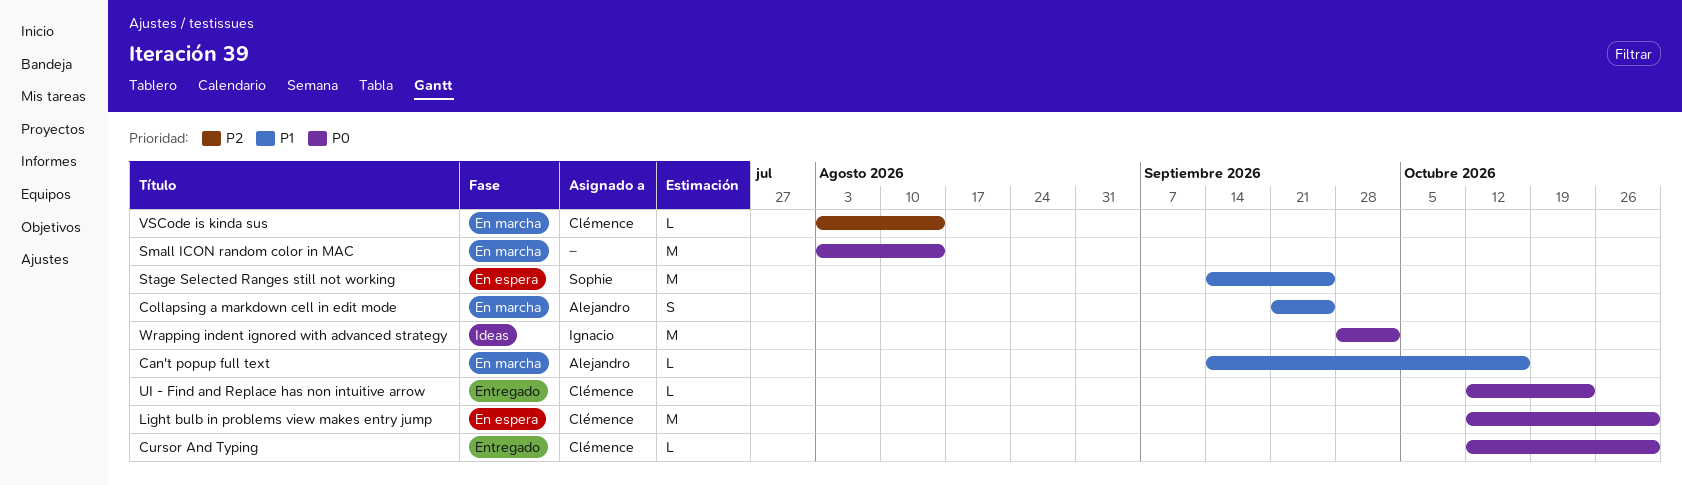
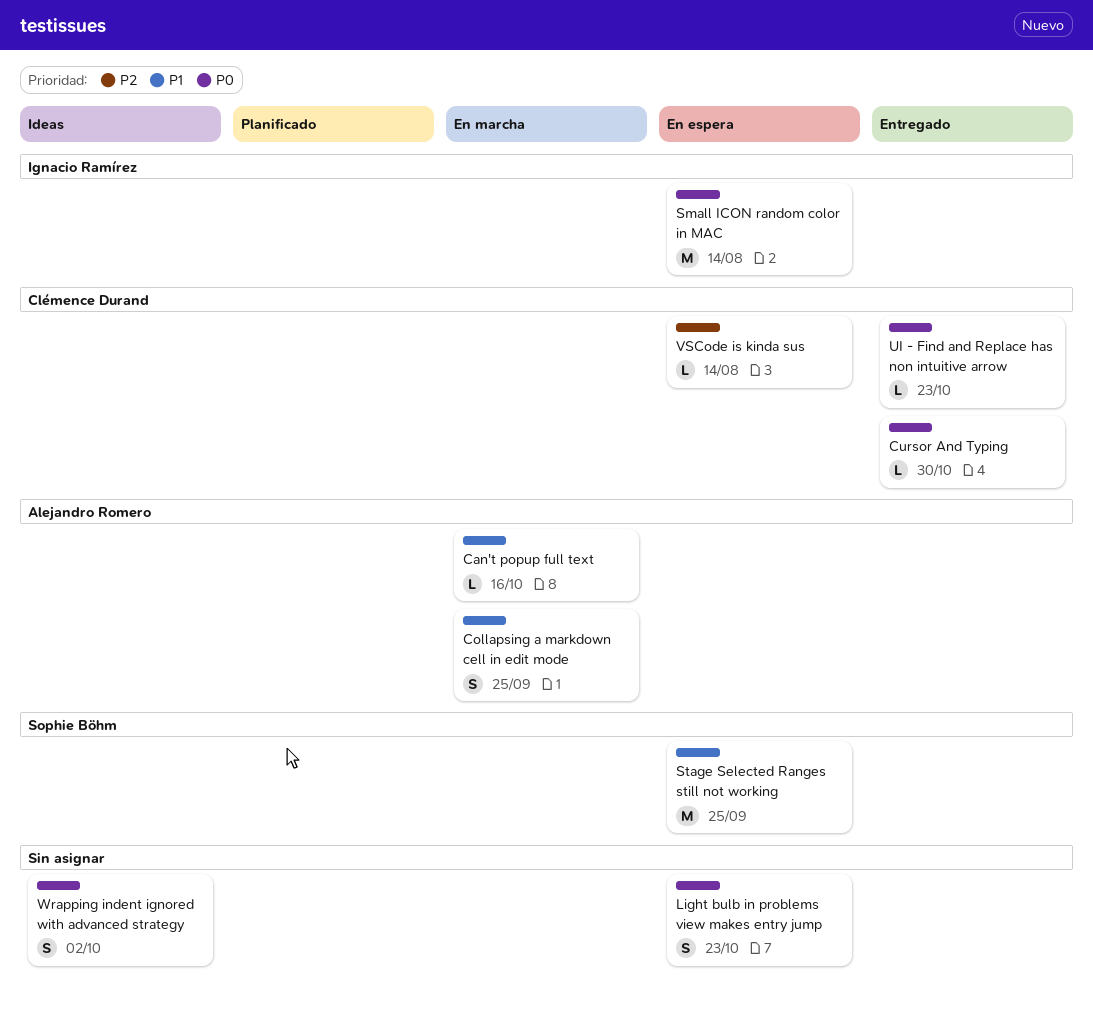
Light bulb in problems view makes entry jump, owner: Clémence Durand -> none
Light bulb in problems view makes entry jump, estimate: M -> S
Light bulb in problems view makes entry jump, due: Oct 30 -> Oct 23
Small ICON random color in MAC, status: En marcha -> En espera
Small ICON random color in MAC, owner: none -> Ignacio Ramírez
VSCode is kinda sus, status: En marcha -> En espera
Wrapping indent ignored with advanced strategy, owner: Ignacio Ramírez -> none
Wrapping indent ignored with advanced strategy, estimate: M -> S

